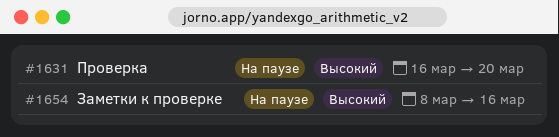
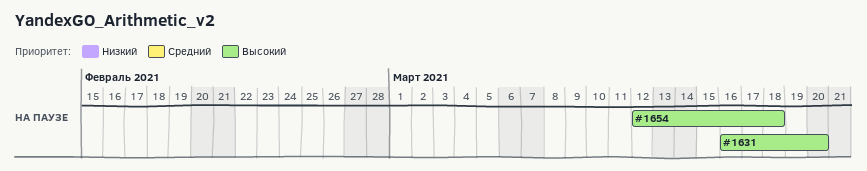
#1654, start: Mar 8 -> Mar 12
#1654, due: Mar 16 -> Mar 18

